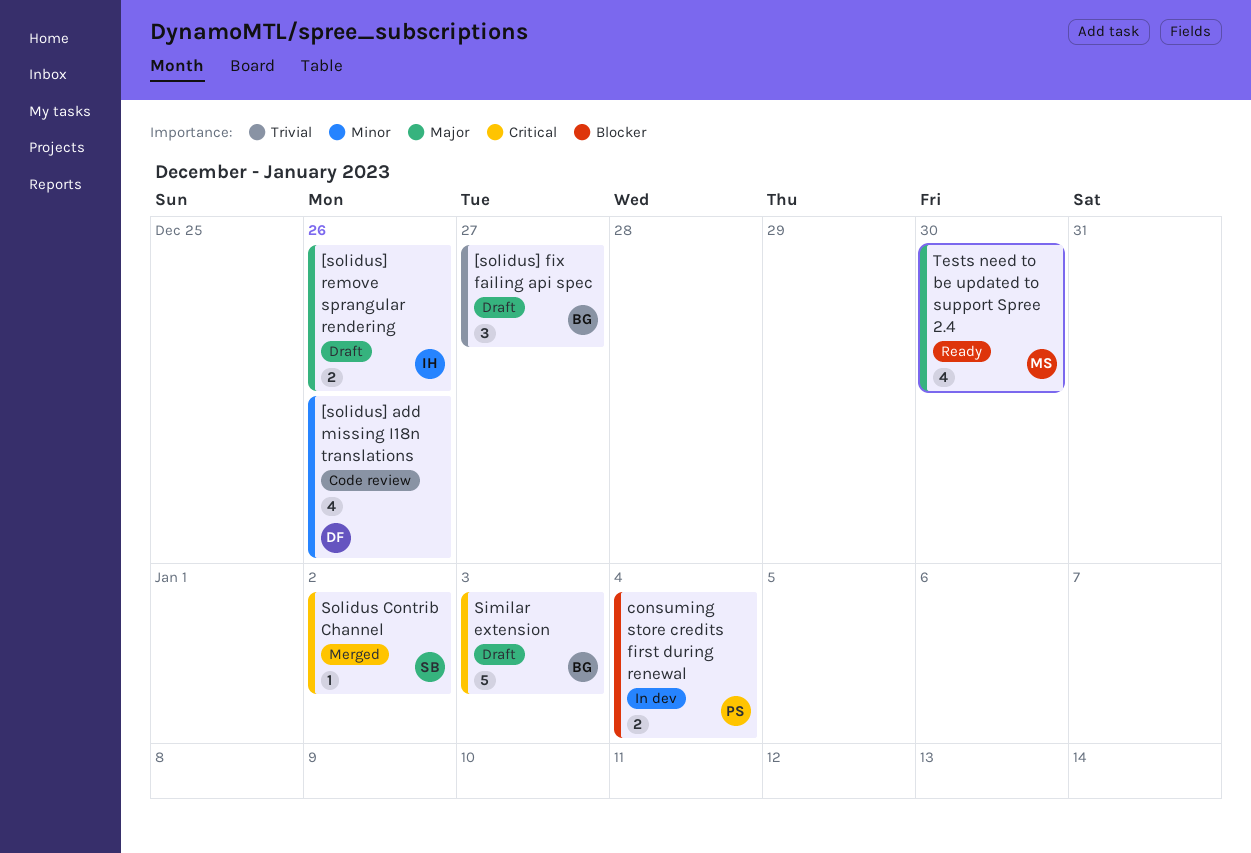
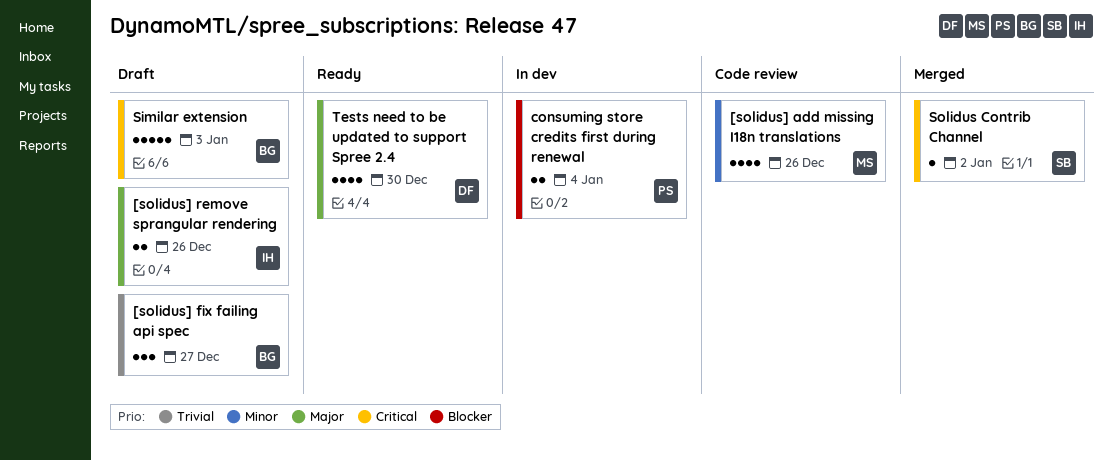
[solidus] add missing I18n translations, owner: DF -> MS
Tests need to be updated to support Spree 2.4, owner: MS -> DF

